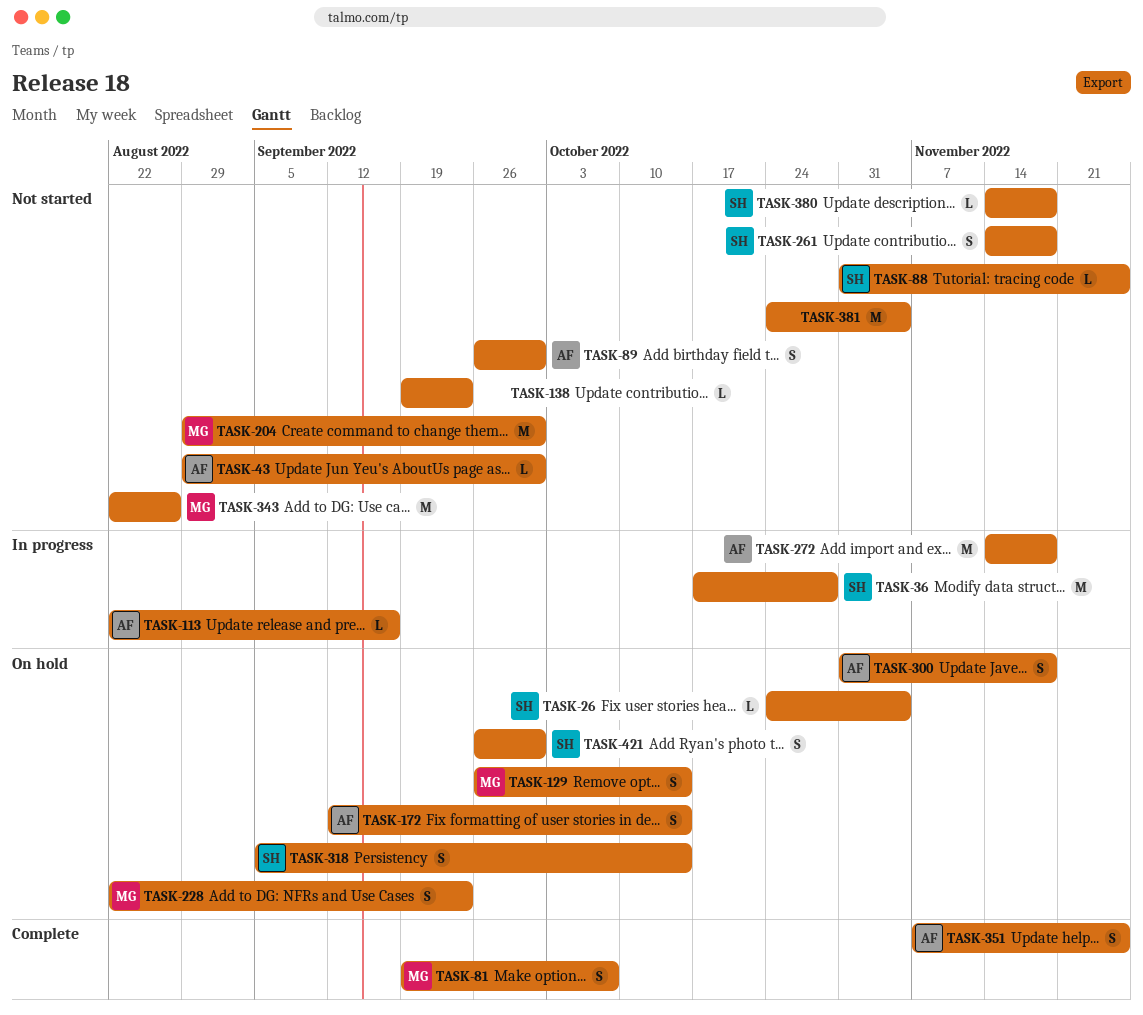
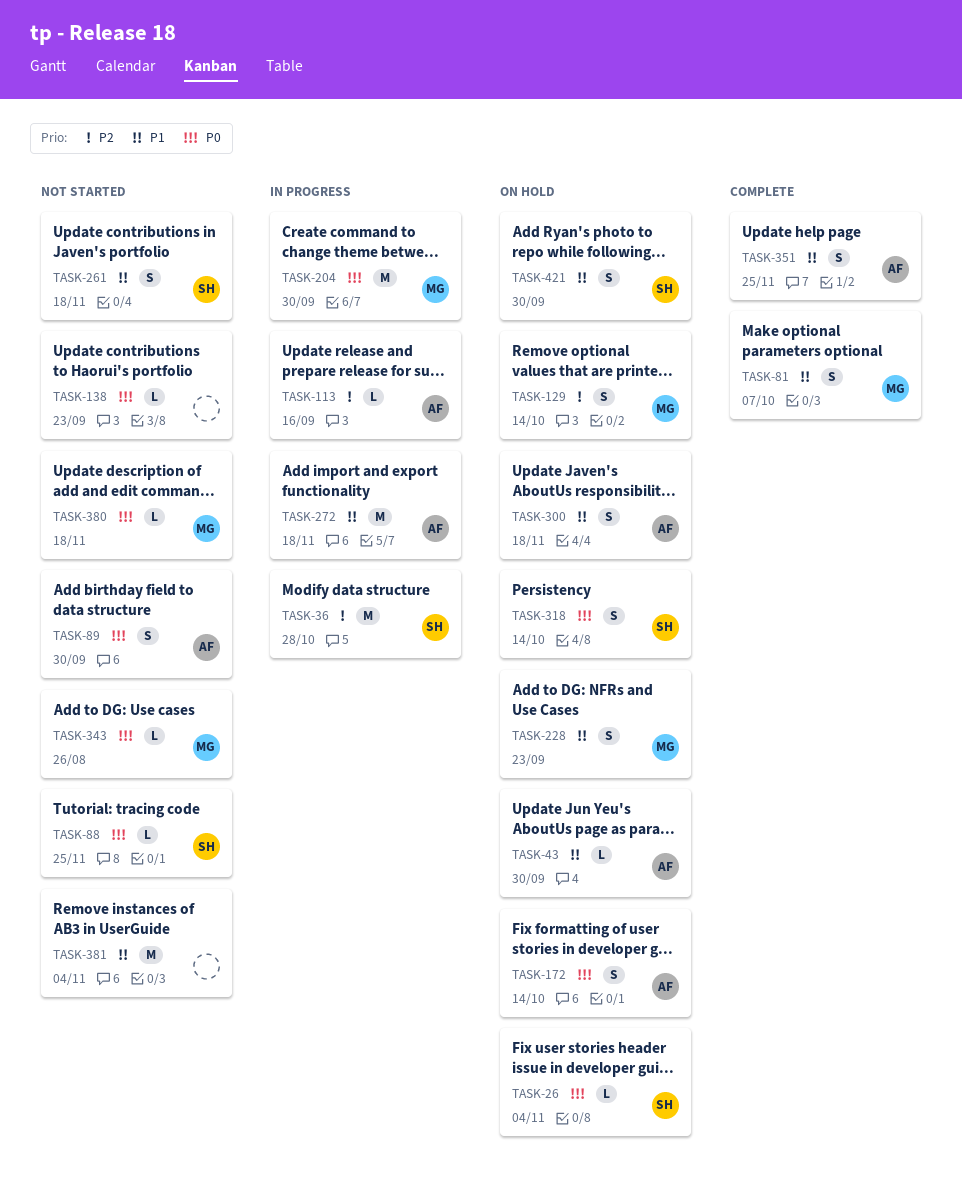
TASK-43, status: Not started -> On hold
TASK-204, status: Not started -> In progress
TASK-343, estimate: M -> L
TASK-380, owner: SH -> MG

